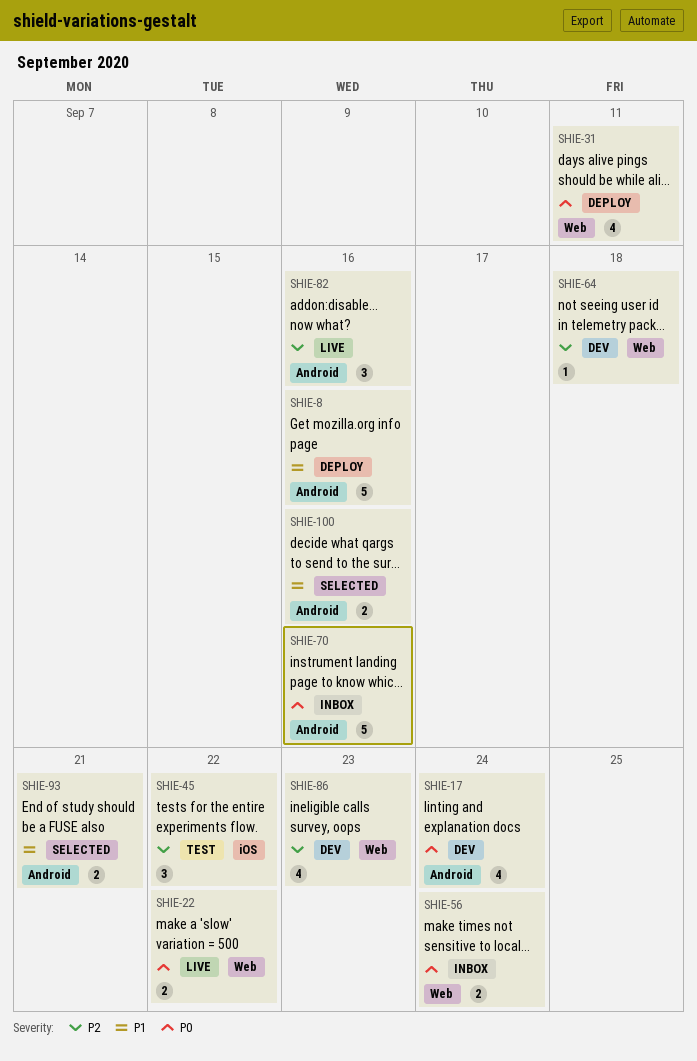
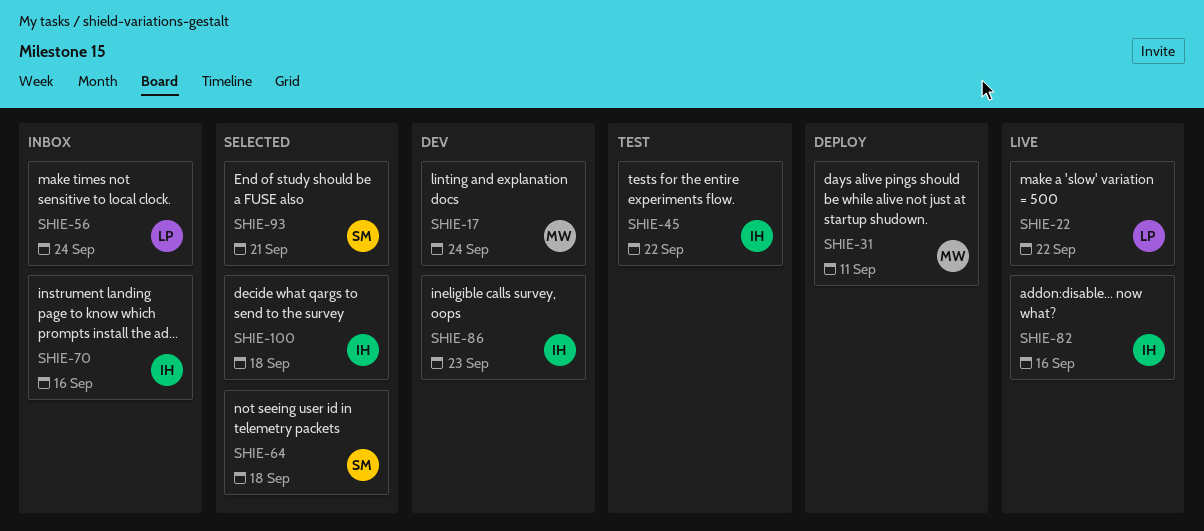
SHIE-8: present -> none
SHIE-64, status: Dev -> Selected
SHIE-100, due: Sep 16 -> Sep 18

